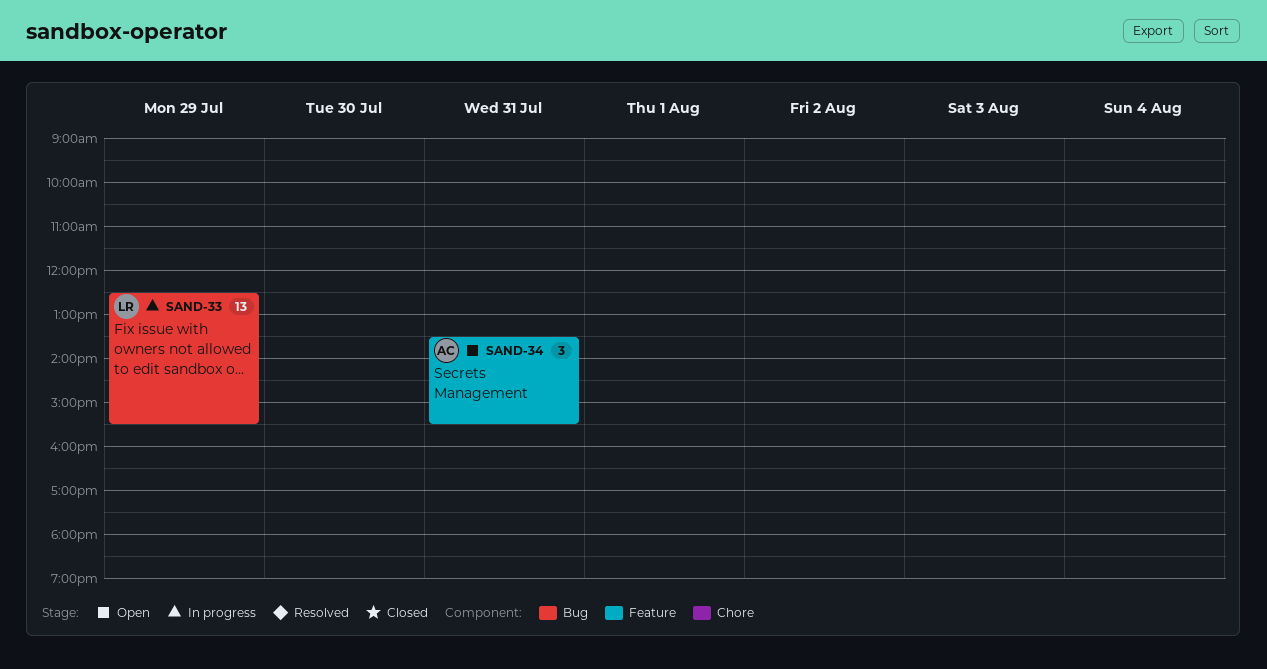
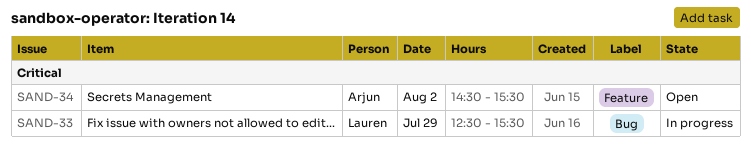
SAND-34, day: Jul 31 -> Aug 2
SAND-34, begins: 13:30 -> 14:30

